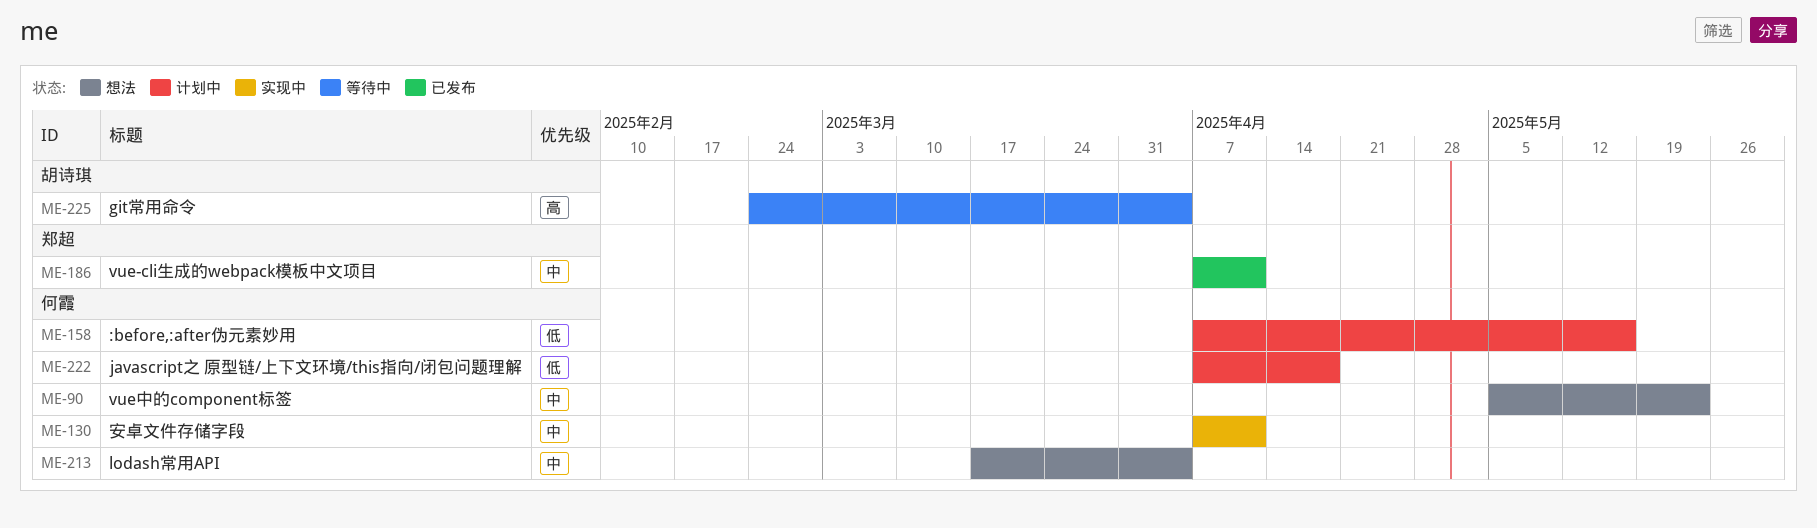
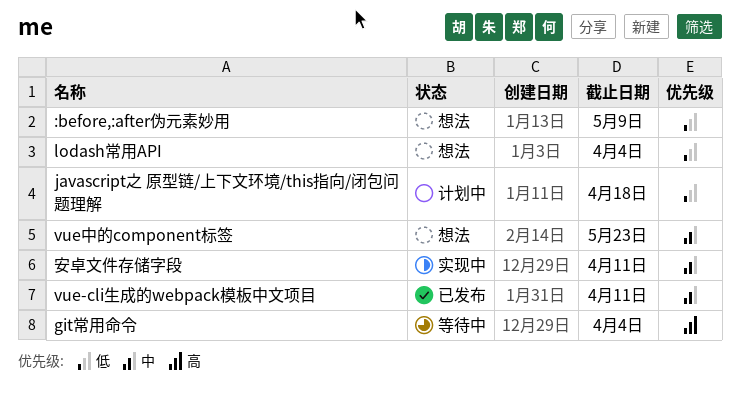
:before,:after伪元素妙用, status: 计划中 -> 想法
:before,:after伪元素妙用, due: May 16 -> May 9
lodash常用API, priority: 中 -> 低

